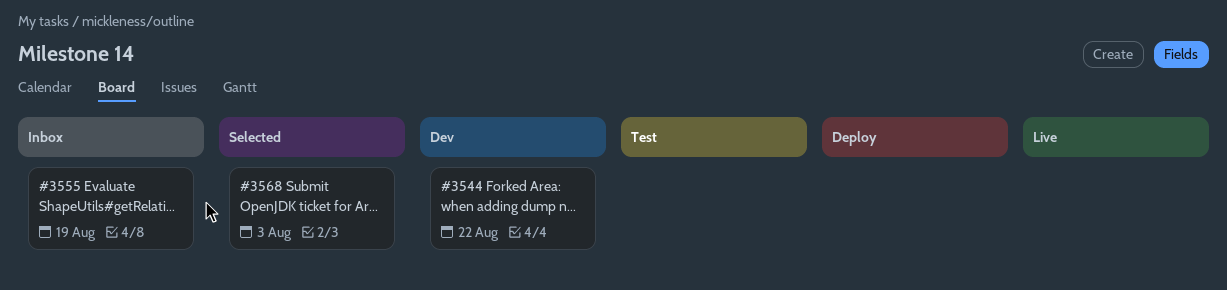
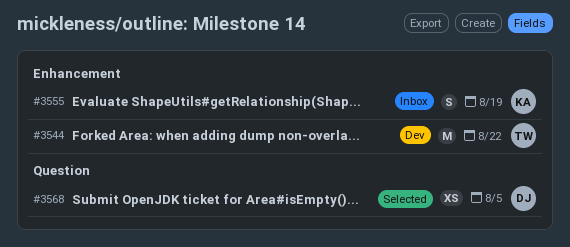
#3568, due: Aug 3 -> Aug 5

